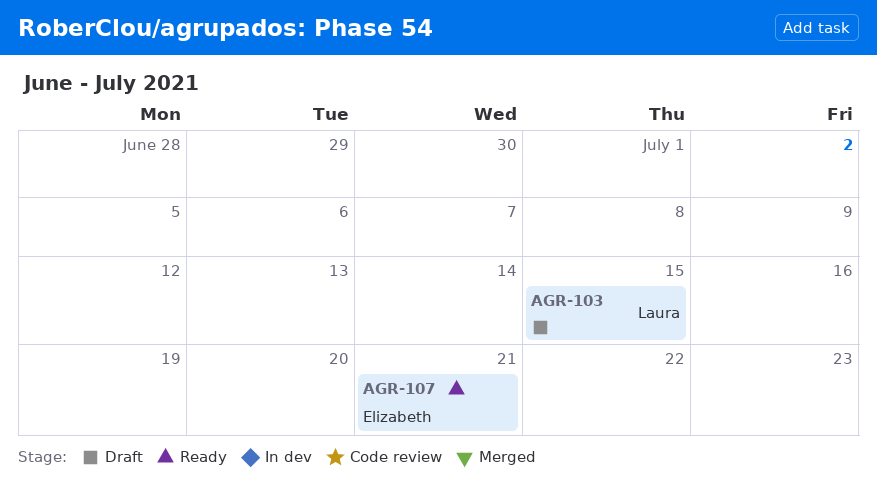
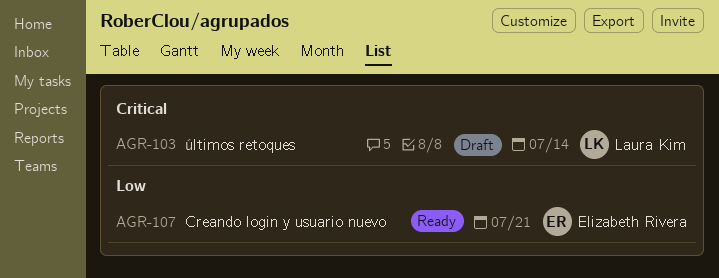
AGR-103, due: Jul 15 -> Jul 14

